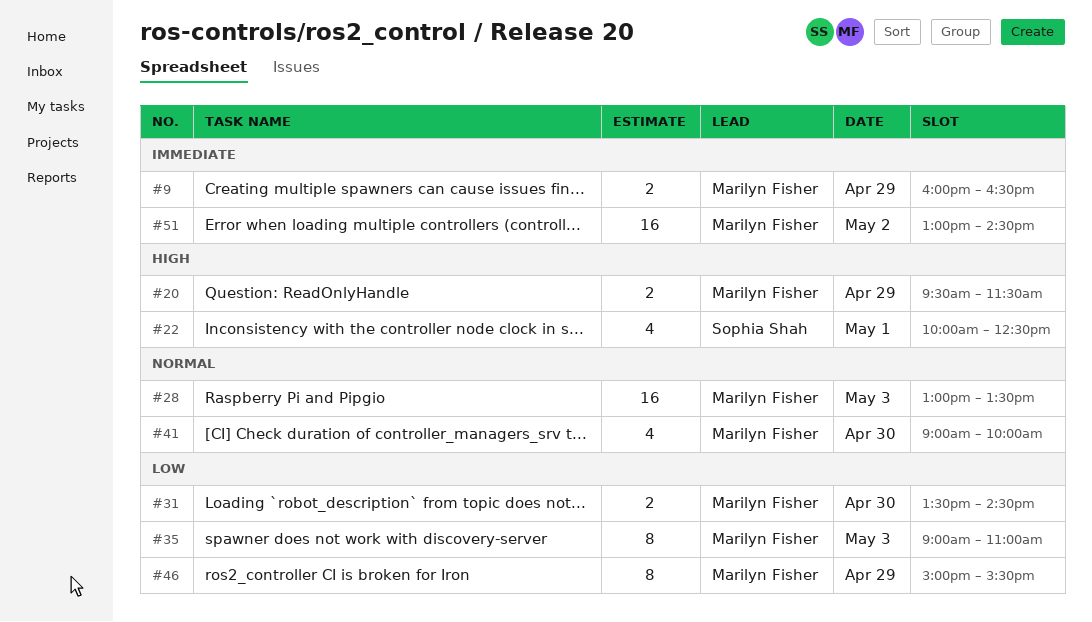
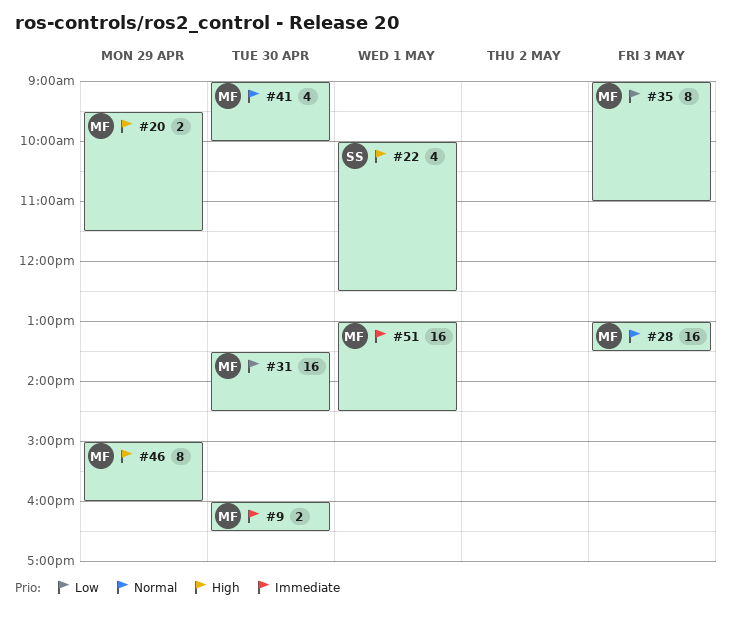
#9, day: Apr 29 -> Apr 30
#31, estimate: 2 -> 16
#46, priority: Low -> High
#46, ends: 15:30 -> 16:00
#51, day: May 2 -> May 1

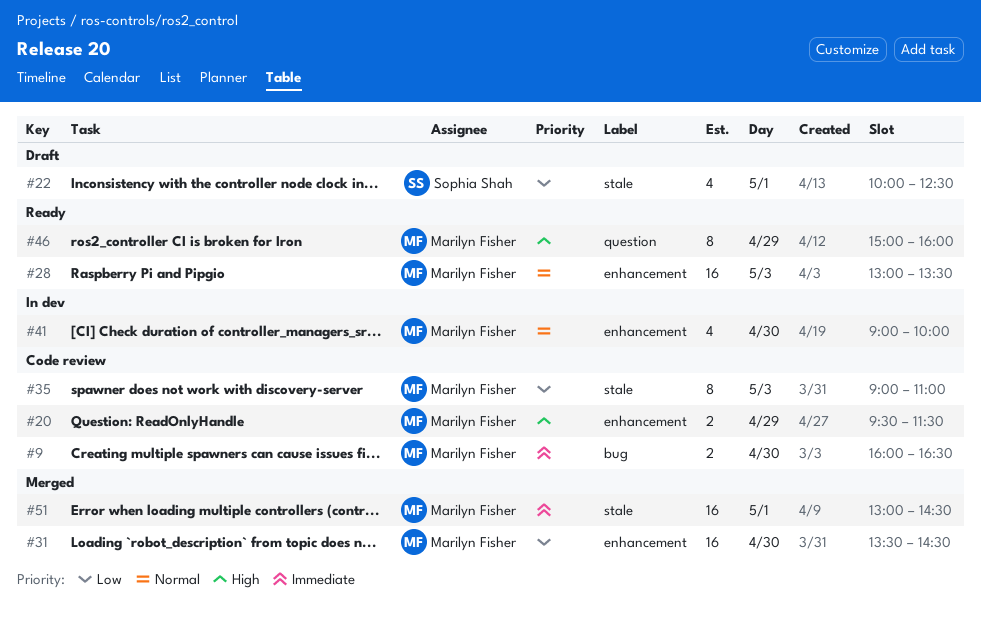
#22, priority: High -> Low

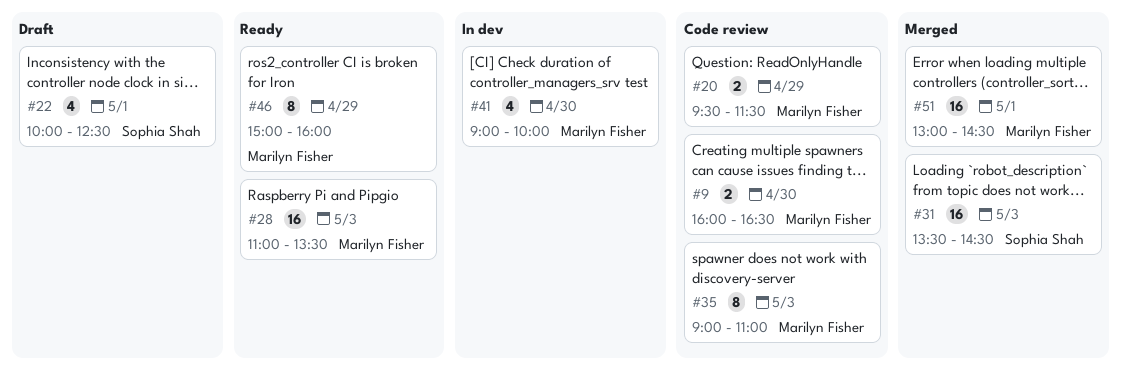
#28, begins: 13:00 -> 11:00
#31, owner: Marilyn Fisher -> Sophia Shah
#31, day: Apr 30 -> May 3

